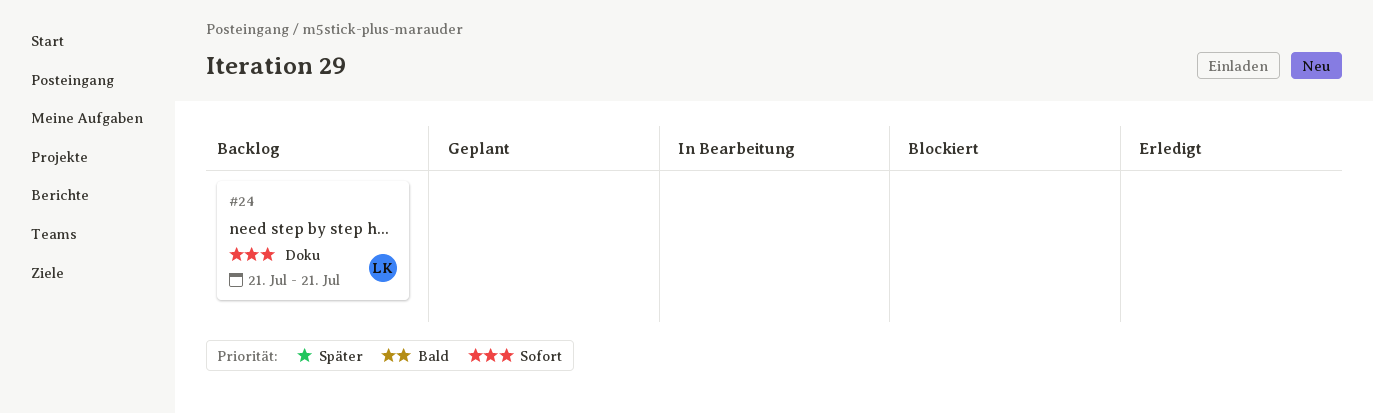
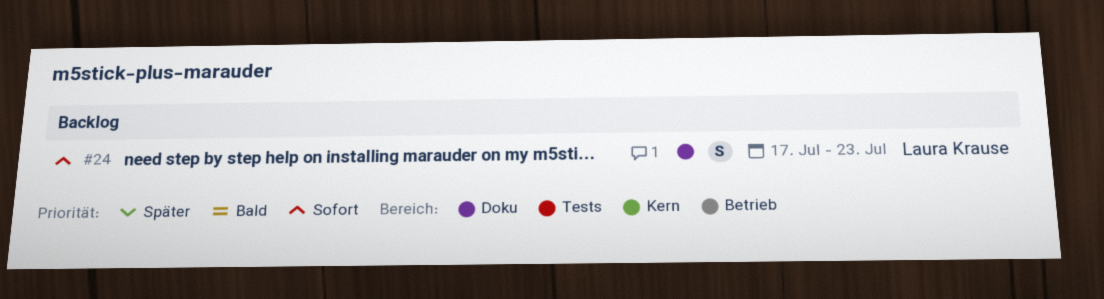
#24, start: Jul 21 -> Jul 17
#24, due: Jul 21 -> Jul 23

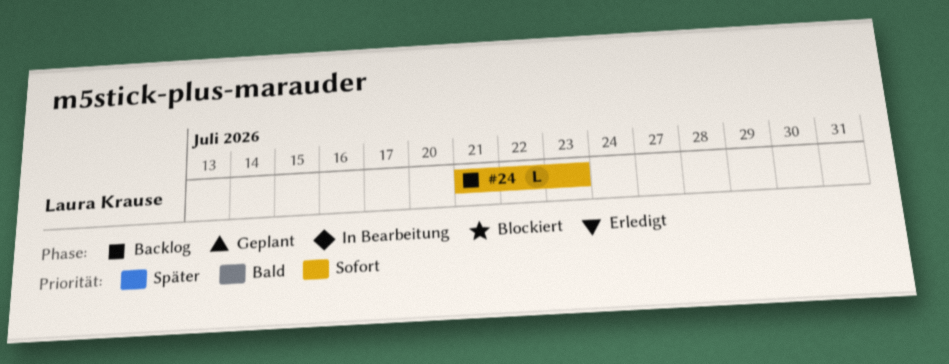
#24, estimate: S -> L
#24, start: Jul 17 -> Jul 21

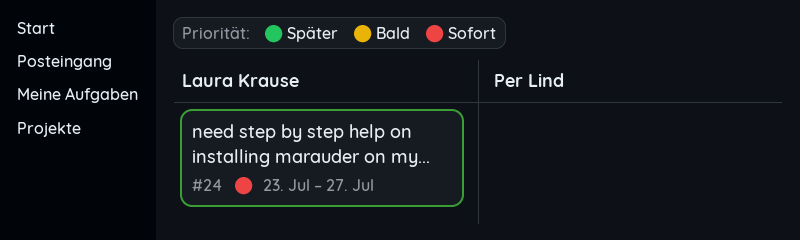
#24, start: Jul 21 -> Jul 23
#24, due: Jul 23 -> Jul 27

